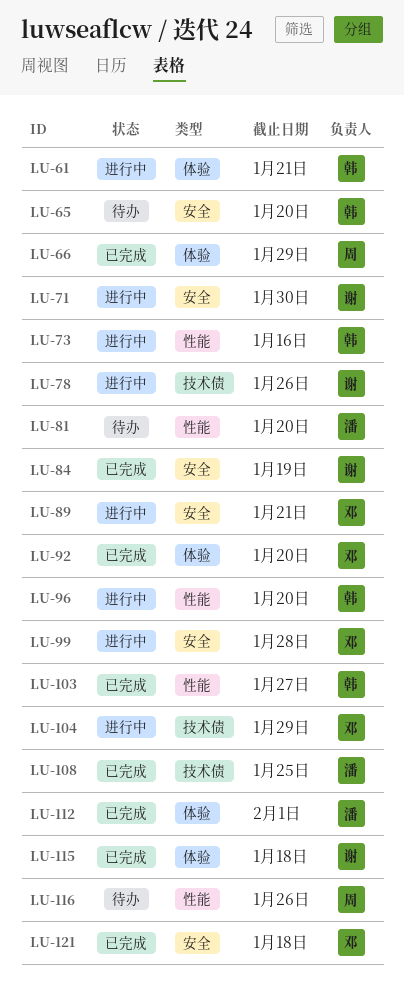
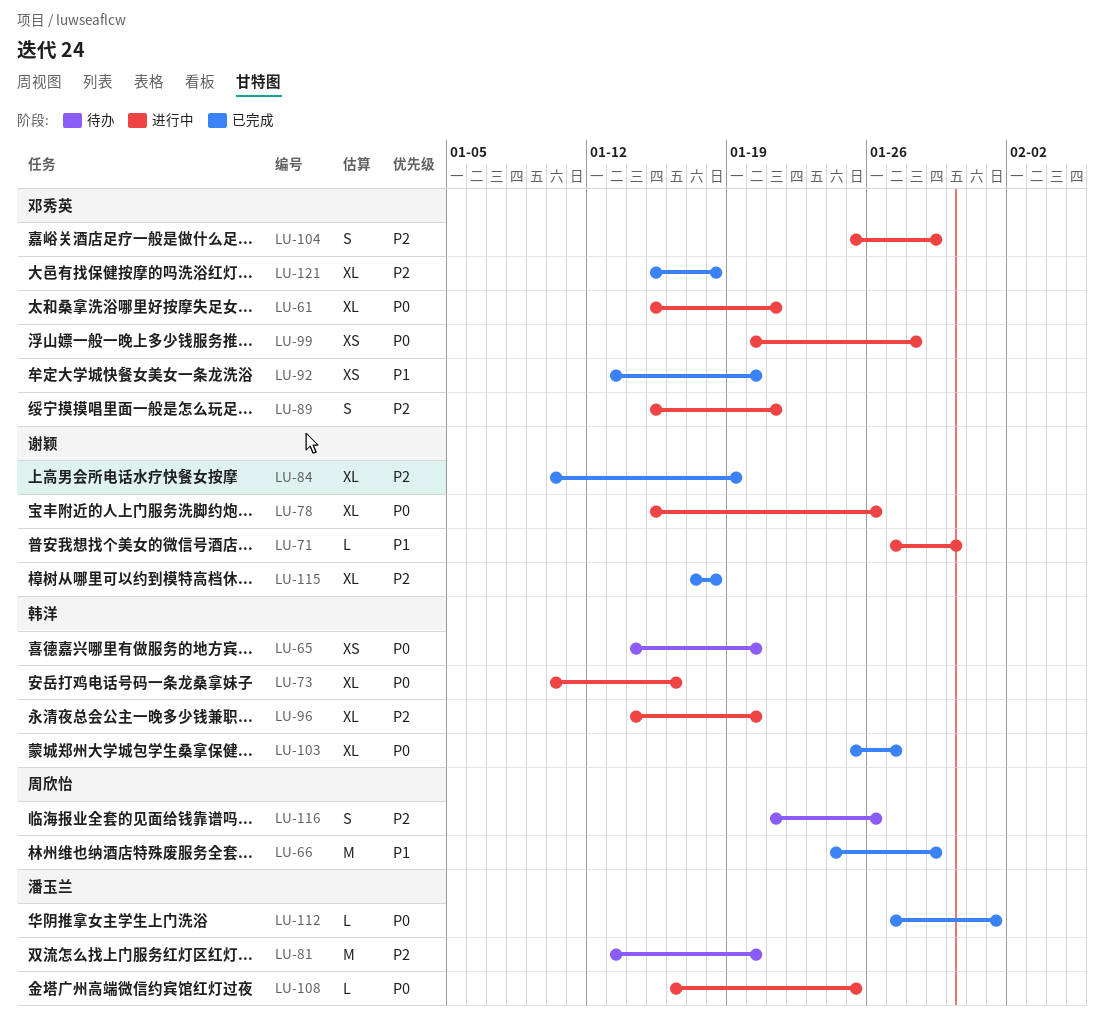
LU-61, owner: 韩洋 -> 邓秀英
LU-108, status: 已完成 -> 进行中

